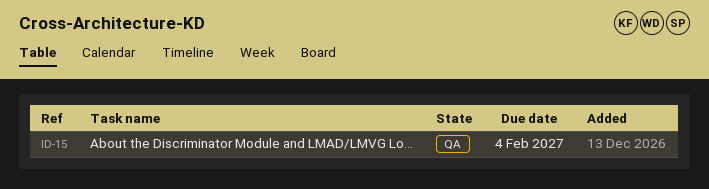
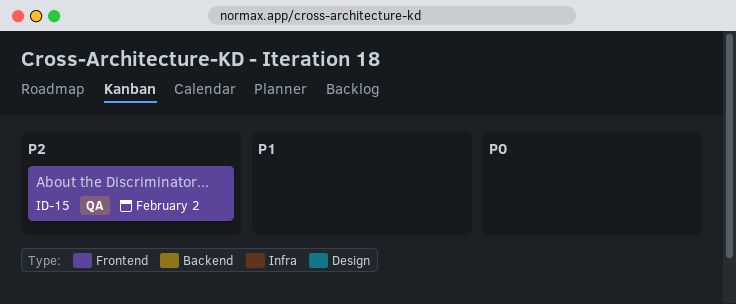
ID-15, due: Feb 4 -> Feb 2

